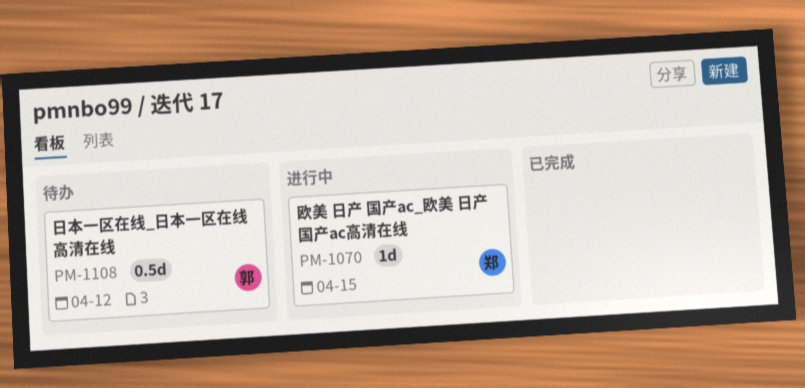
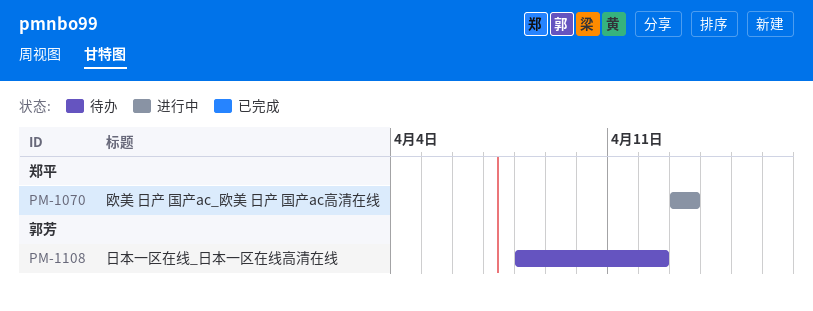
PM-1070, due: Apr 15 -> Apr 13

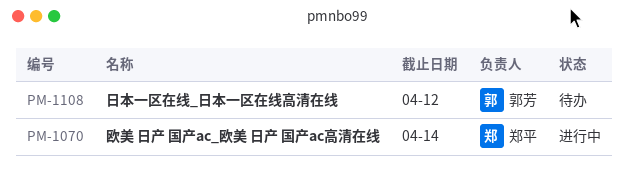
PM-1070, due: Apr 13 -> Apr 14

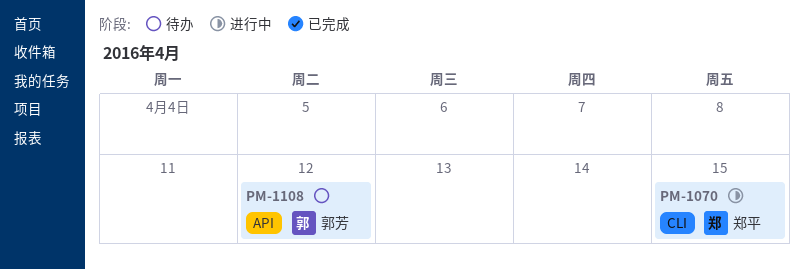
PM-1070, due: Apr 14 -> Apr 15

